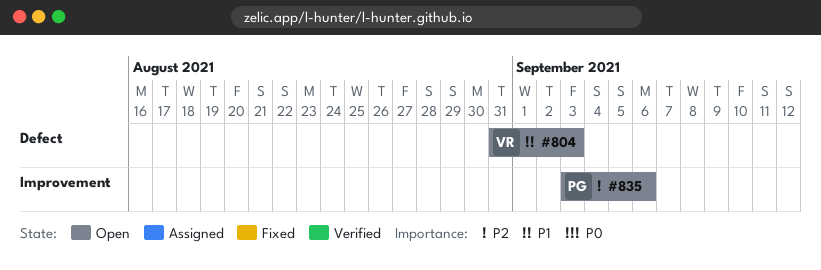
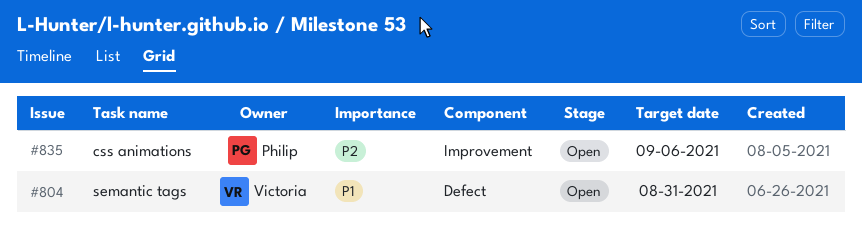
#804, due: Sep 3 -> Aug 31

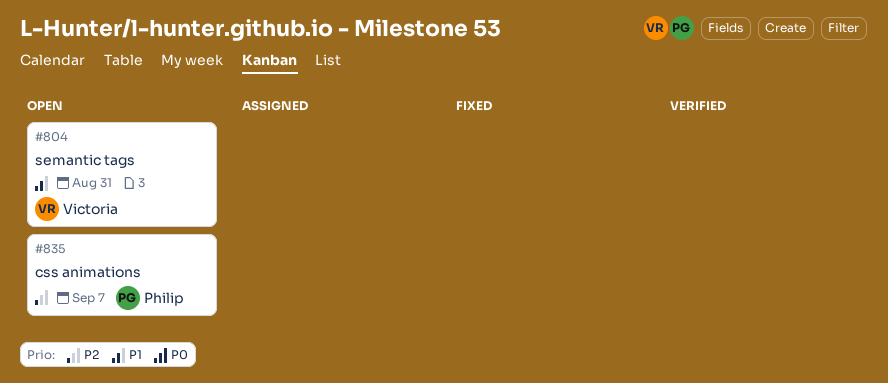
#835, due: Sep 6 -> Sep 7

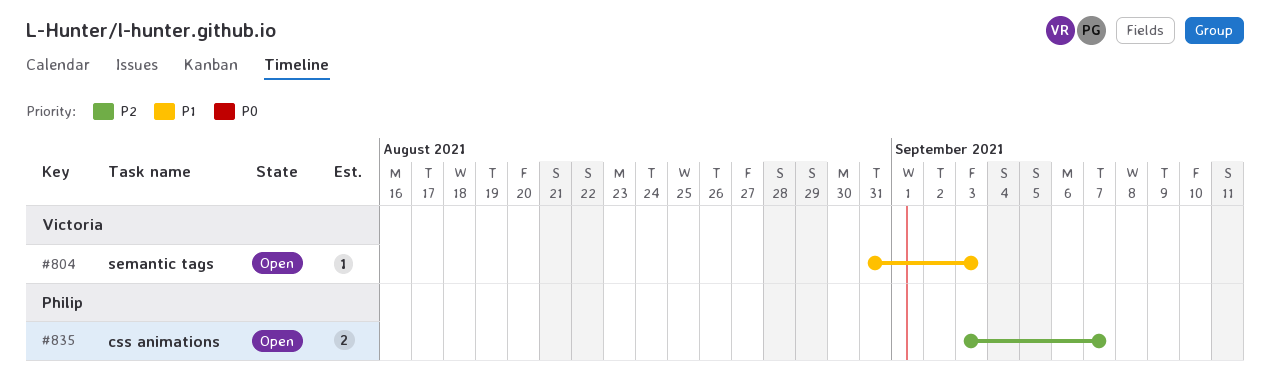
#804, due: Aug 31 -> Sep 3

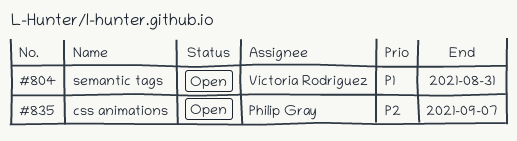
#804, due: Sep 3 -> Aug 31

